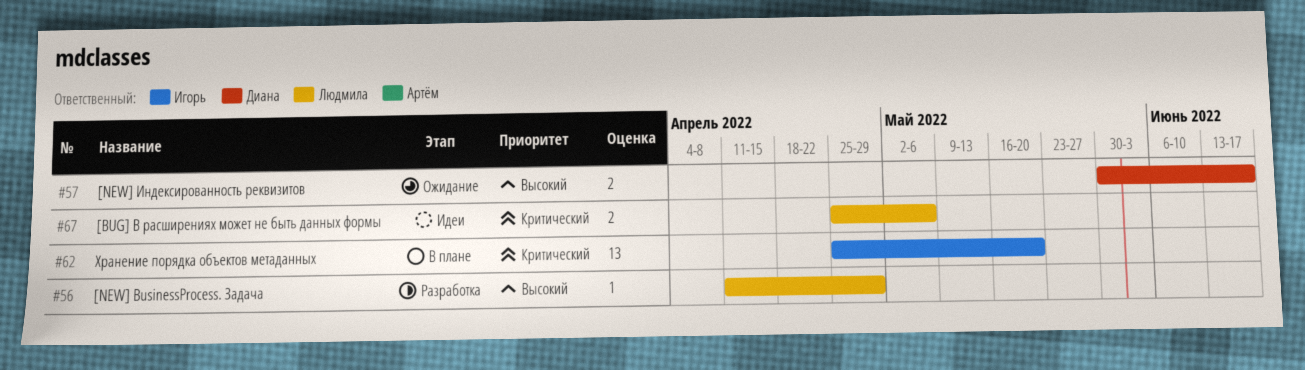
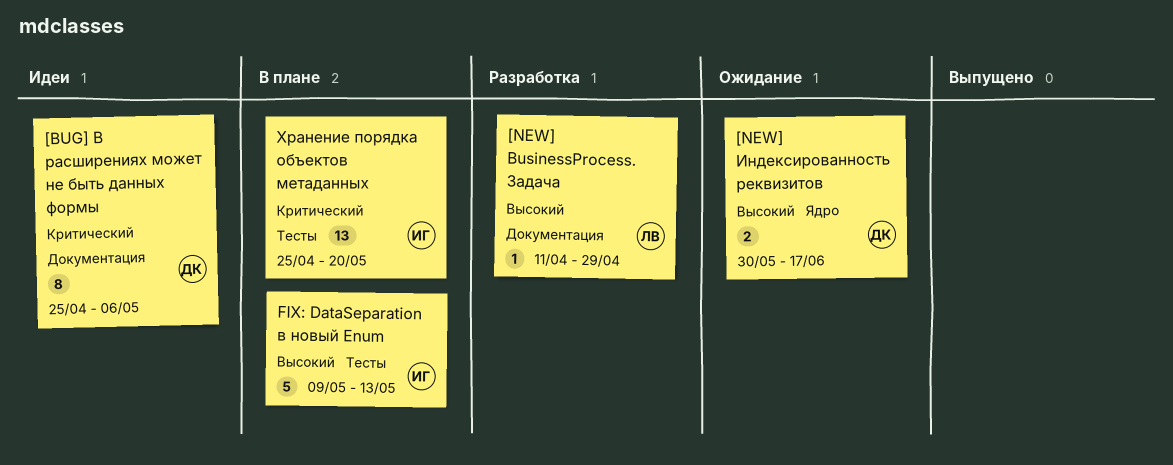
[BUG] В расширениях может не быть данных формы, owner: Людмила -> Диана
[BUG] В расширениях может не быть данных формы, estimate: 2 -> 8
FIX: DataSeparation в новый Enum: none -> present

